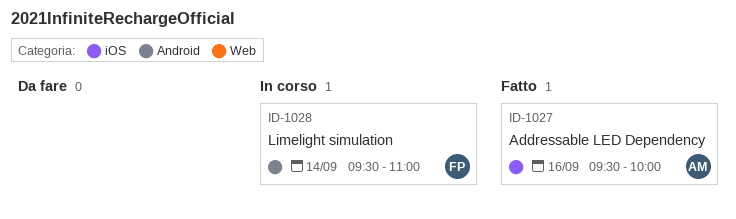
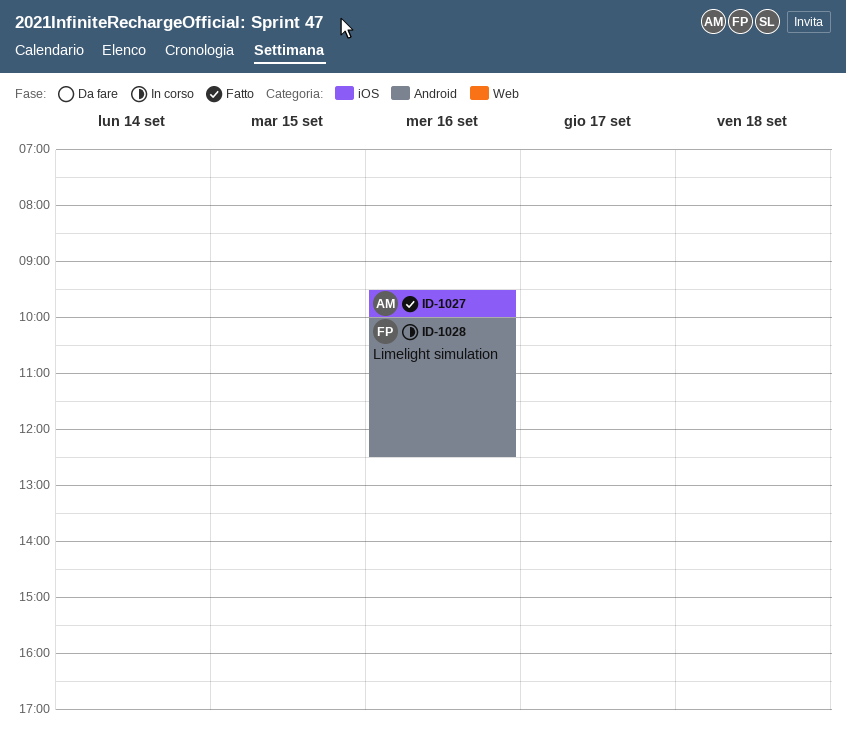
ID-1028, day: Sep 14 -> Sep 16
ID-1028, begins: 09:30 -> 10:00
ID-1028, ends: 11:00 -> 12:30

